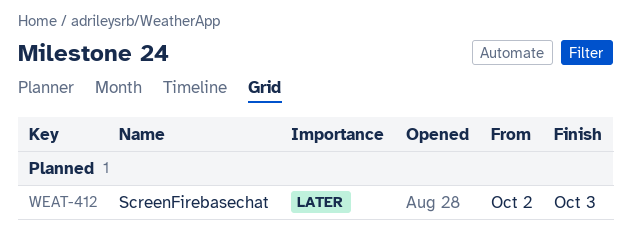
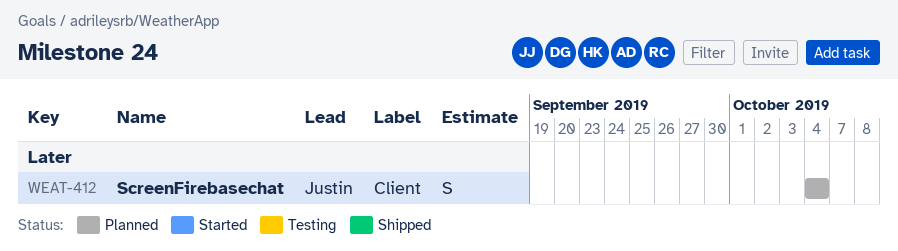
WEAT-412, start: Oct 2 -> Oct 4
WEAT-412, due: Oct 3 -> Oct 4

